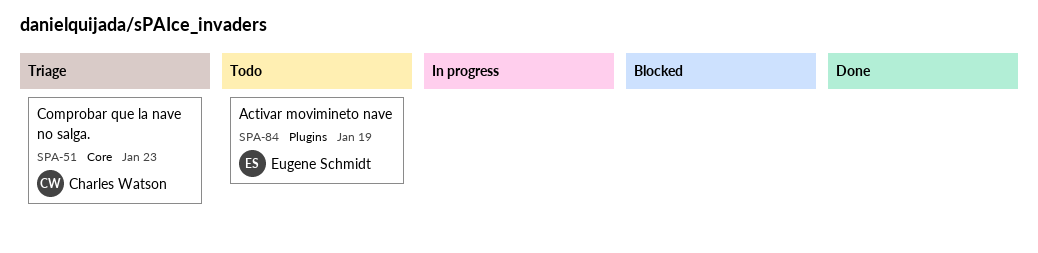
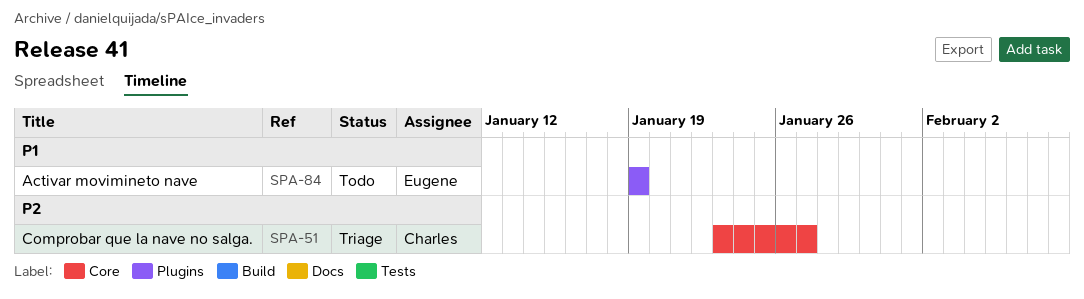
SPA-51, due: Jan 23 -> Jan 27

